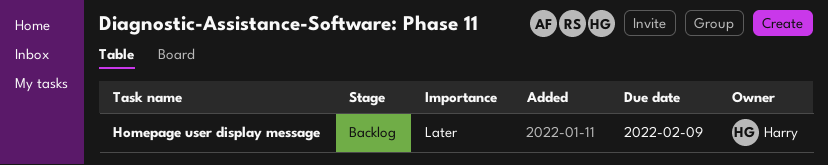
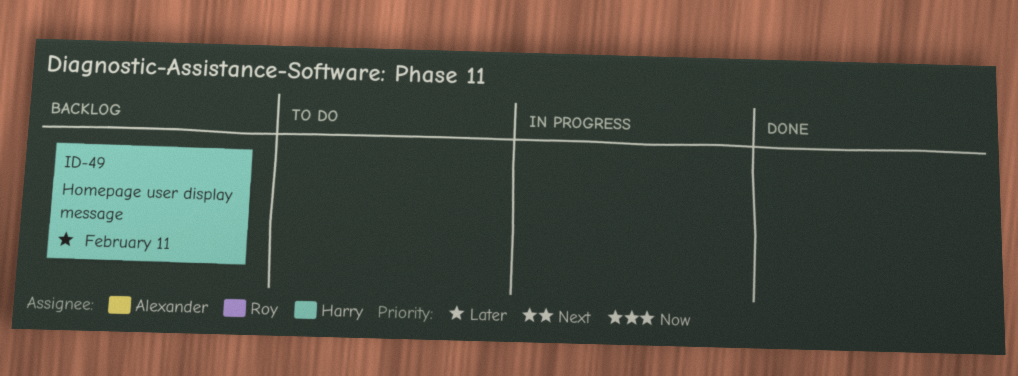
Homepage user display message, due: Feb 9 -> Feb 11

